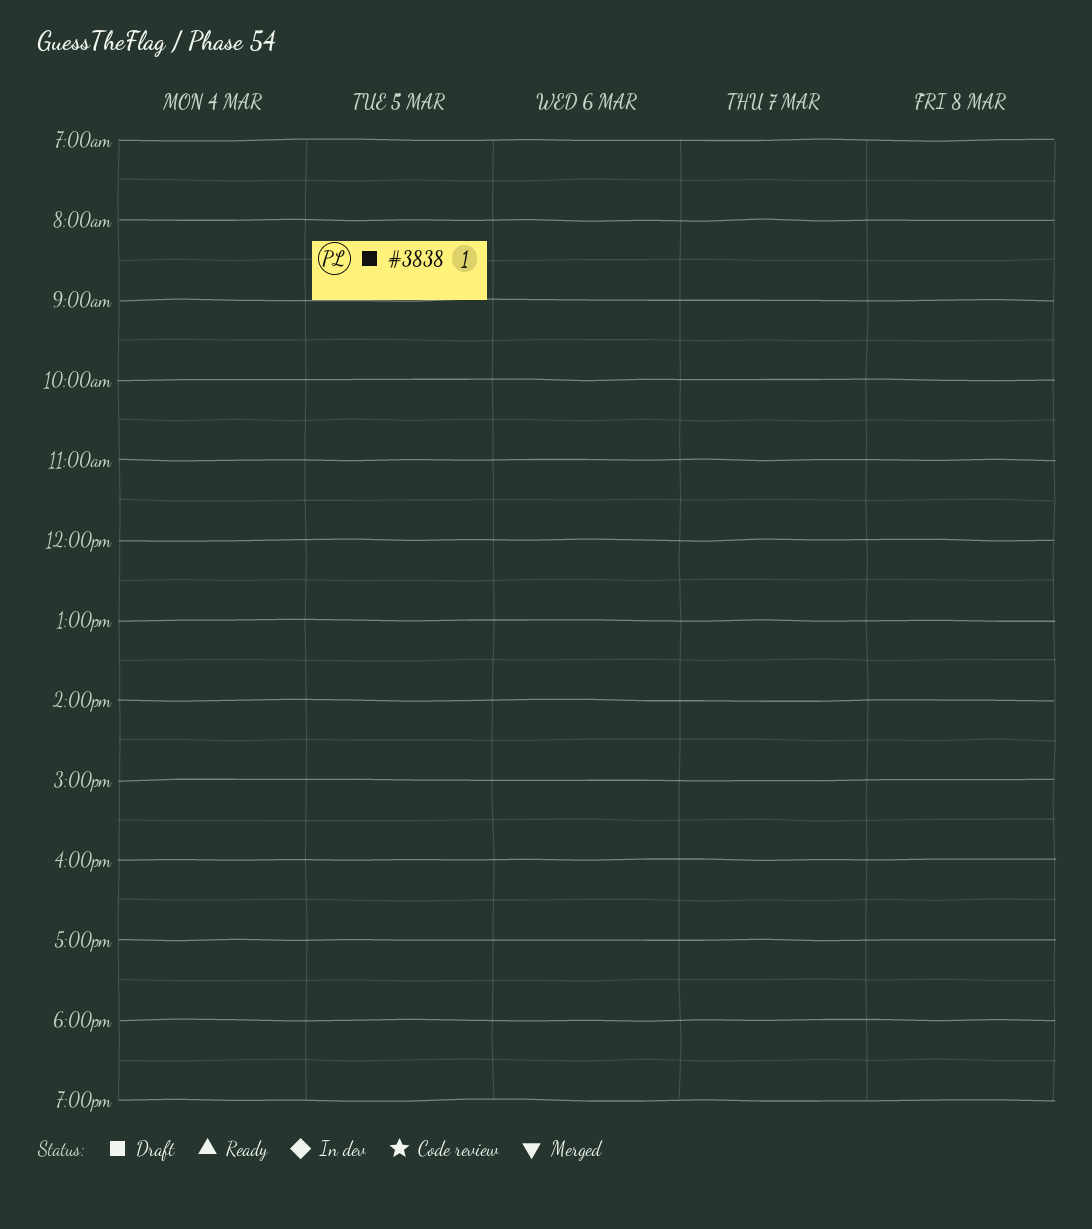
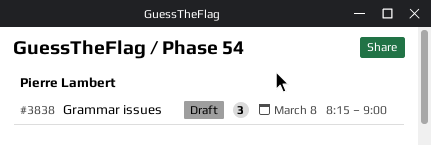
#3838, estimate: 1 -> 3
#3838, day: Mar 5 -> Mar 8

